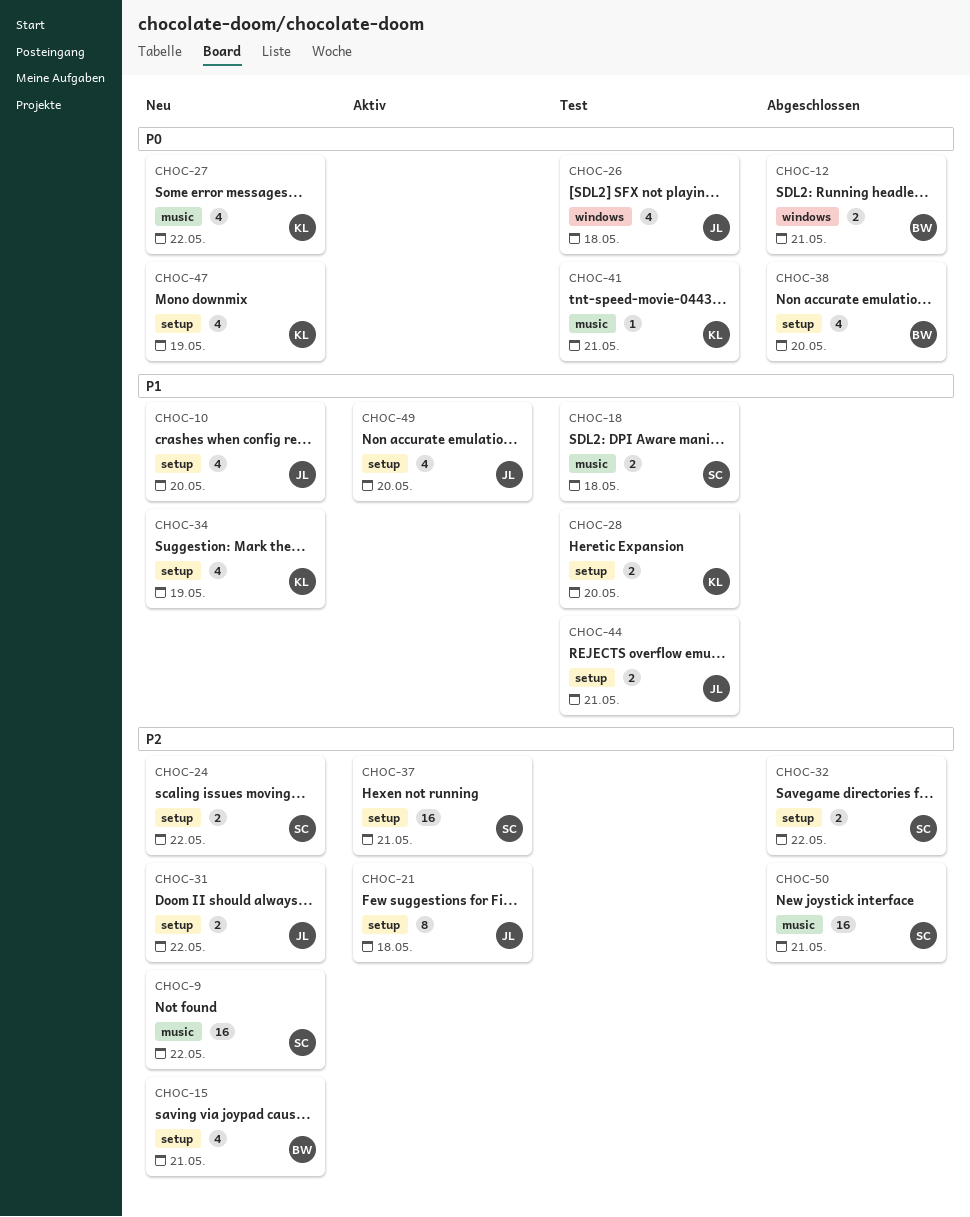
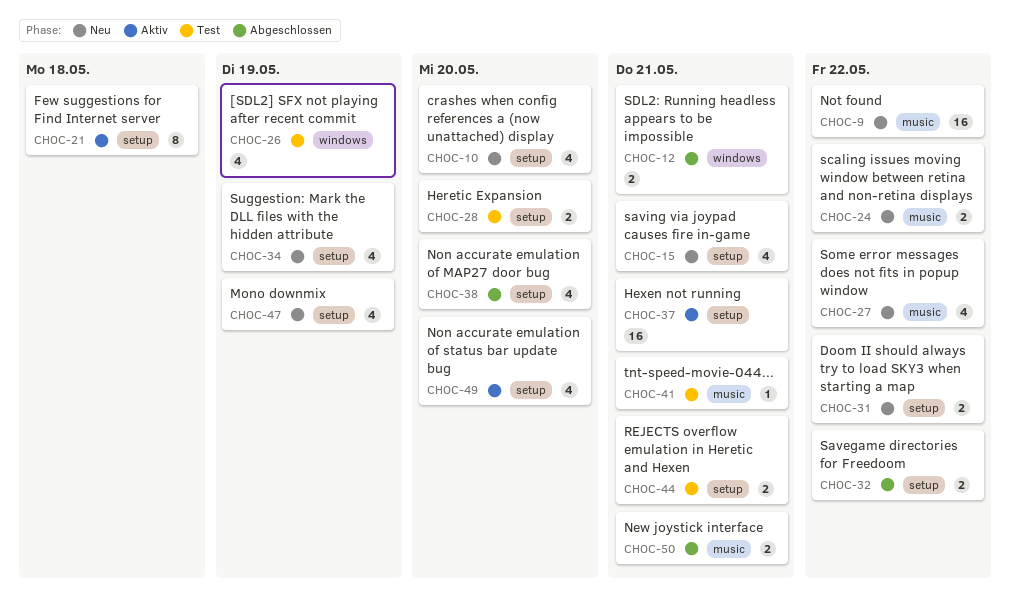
CHOC-18: present -> none
CHOC-24, label: setup -> music
CHOC-26, due: May 18 -> May 19
CHOC-50, estimate: 16 -> 2

